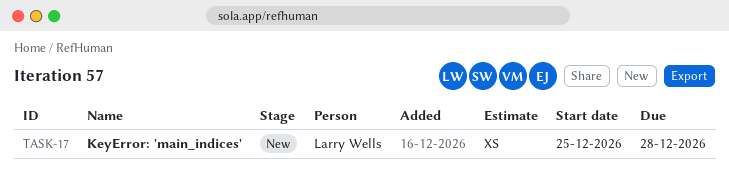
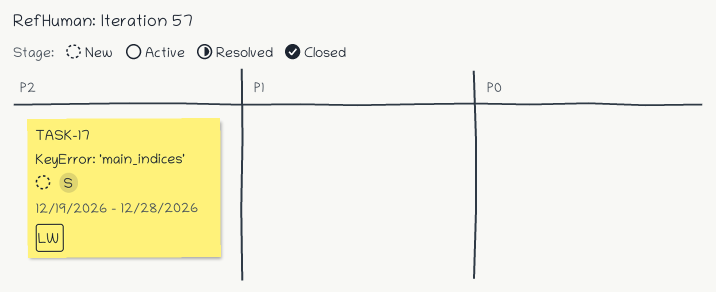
TASK-17, estimate: XS -> S
TASK-17, start: Dec 25 -> Dec 19

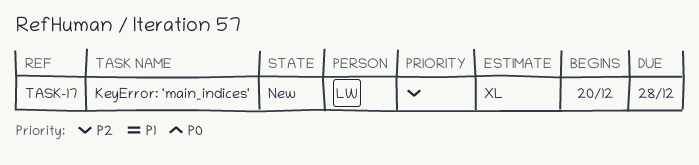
TASK-17, estimate: S -> XL
TASK-17, start: Dec 19 -> Dec 20

